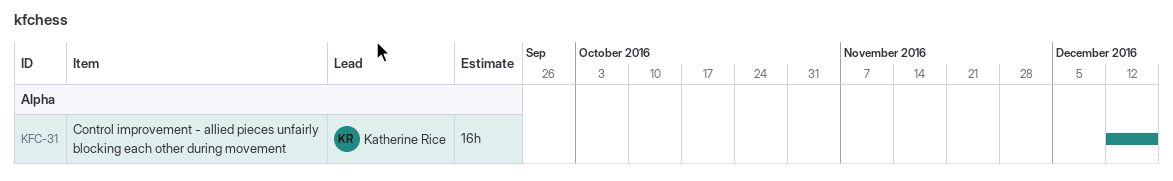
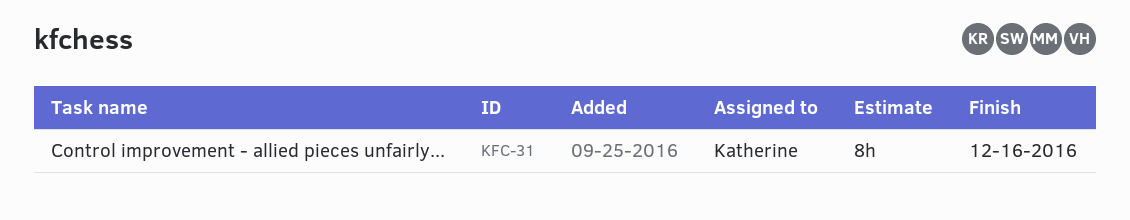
KFC-31, estimate: 16h -> 8h

